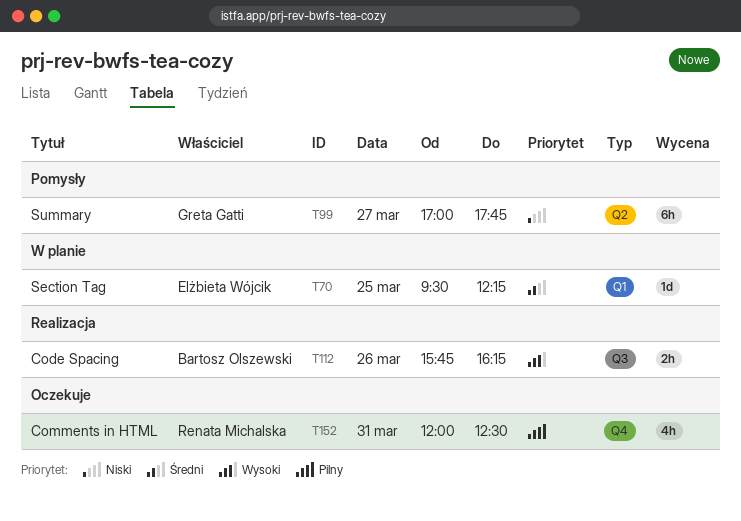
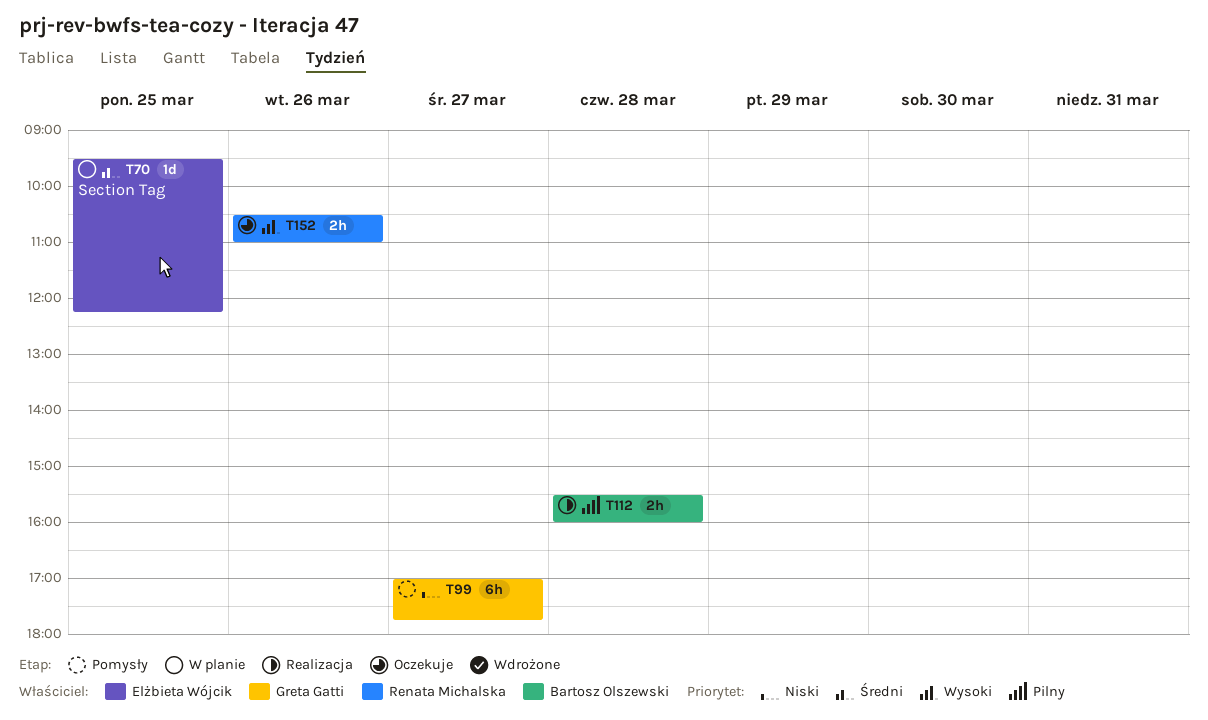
T112, priority: Wysoki -> Pilny
T112, day: Mar 26 -> Mar 28
T112, begins: 15:45 -> 15:30
T112, ends: 16:15 -> 16:00
T152, priority: Pilny -> Wysoki
T152, estimate: 4h -> 2h
T152, day: Mar 31 -> Mar 26
T152, begins: 12:00 -> 10:30
T152, ends: 12:30 -> 11:00

